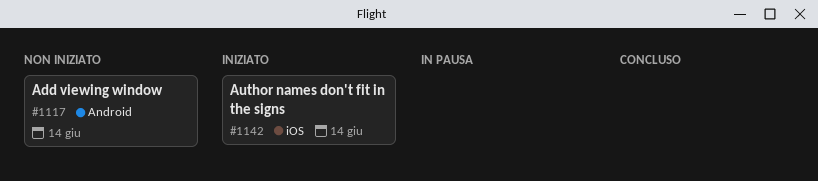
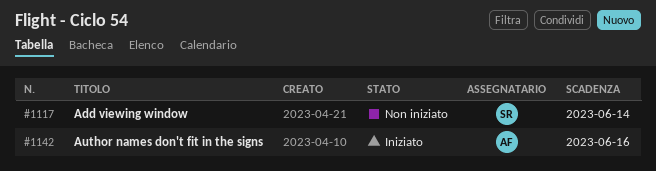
#1142, due: Jun 14 -> Jun 16

